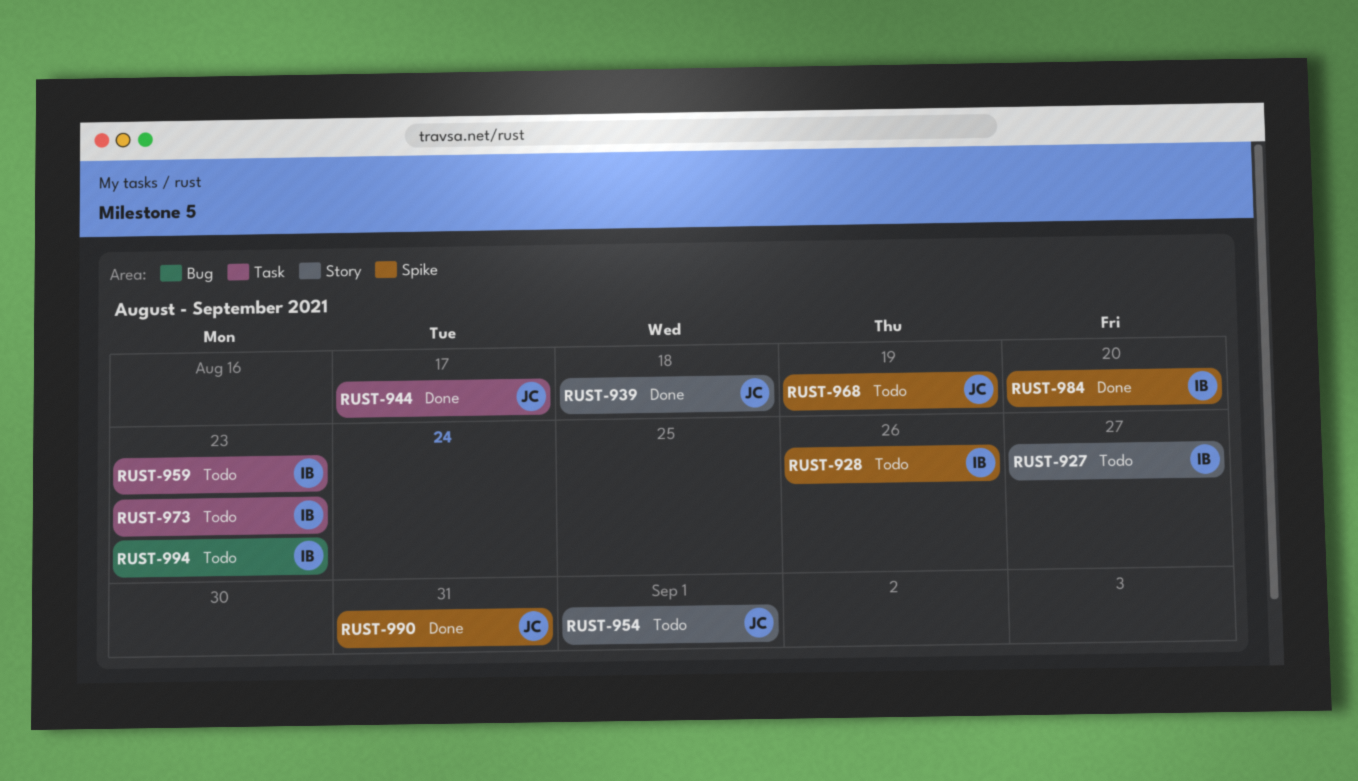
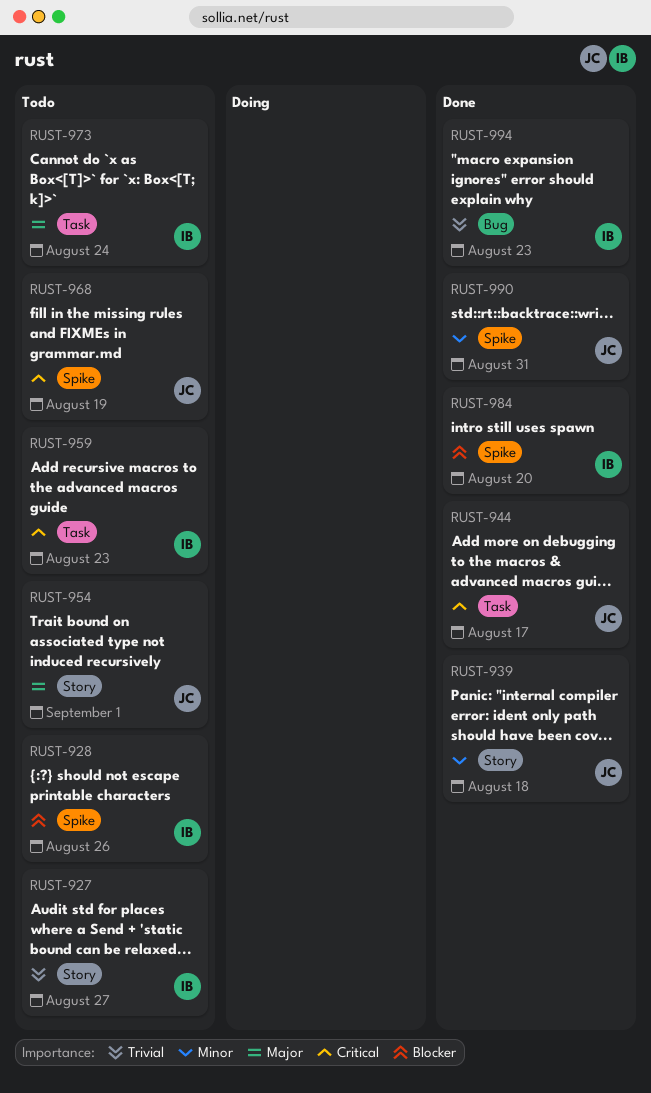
RUST-973, due: Aug 23 -> Aug 24
RUST-994, status: Todo -> Done

